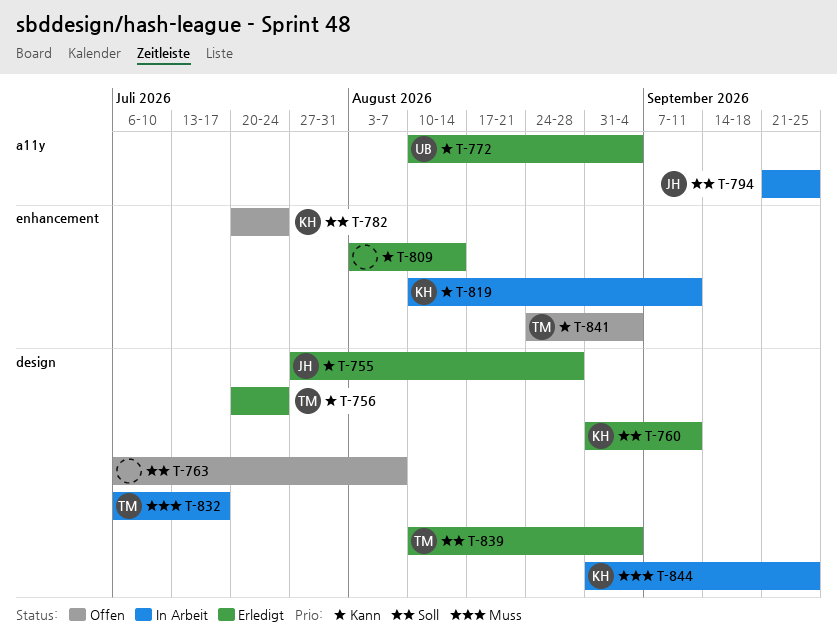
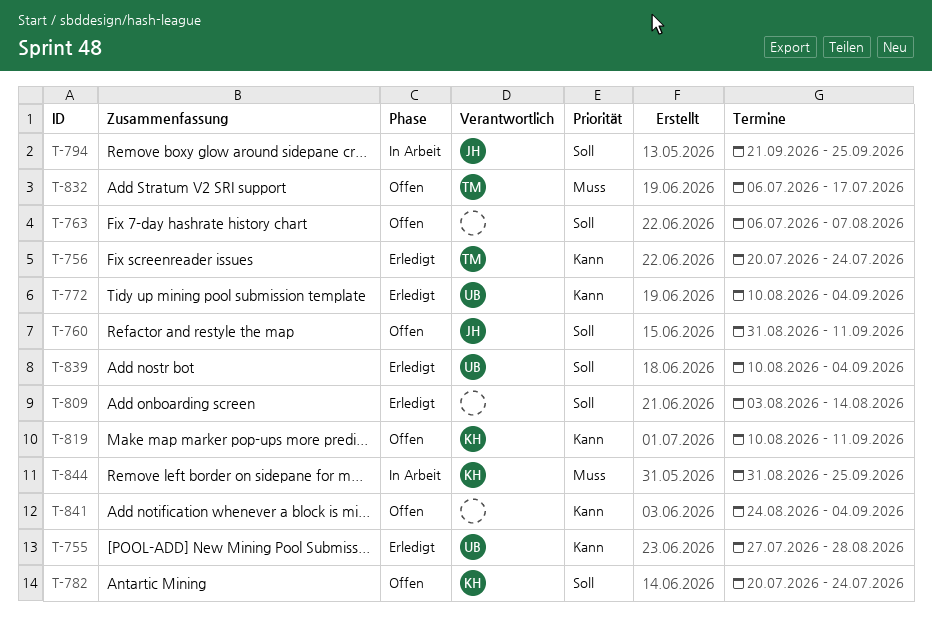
T-755, owner: JH -> UB
T-760, status: Erledigt -> Offen
T-760, owner: KH -> JH
T-809, priority: Kann -> Soll
T-819, status: In Arbeit -> Offen
T-832, status: In Arbeit -> Offen
T-839, owner: TM -> UB
T-841, owner: TM -> none

